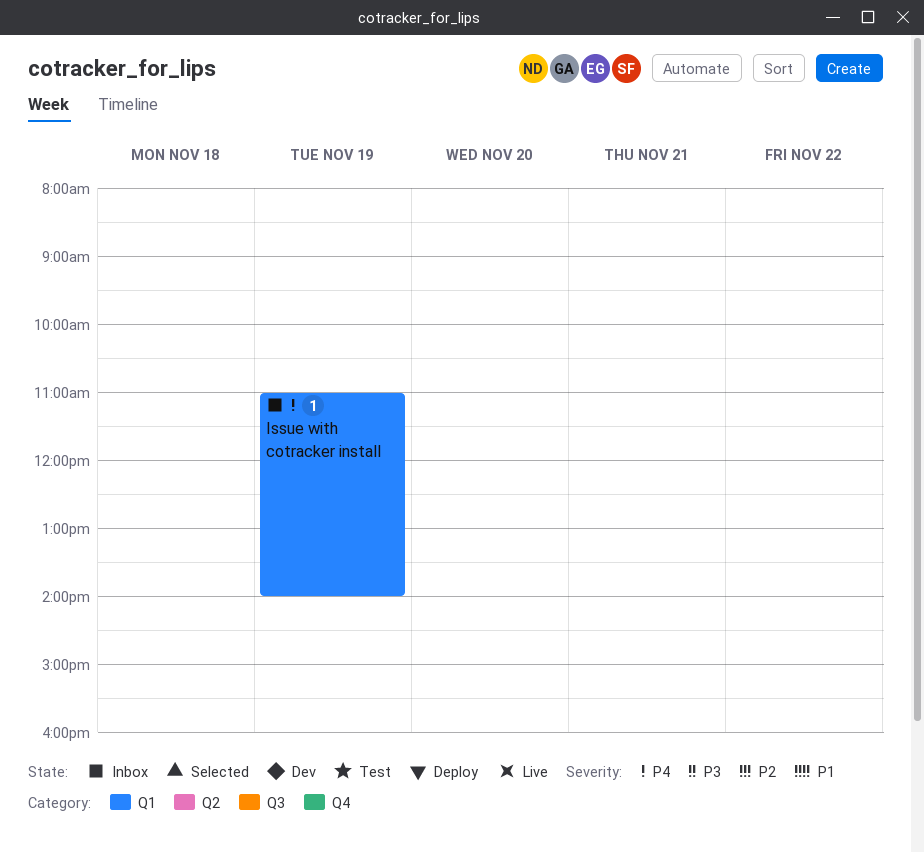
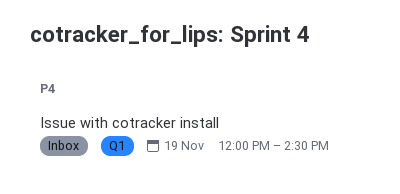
Issue with cotracker install, begins: 11:00 -> 12:00
Issue with cotracker install, ends: 14:00 -> 14:30

